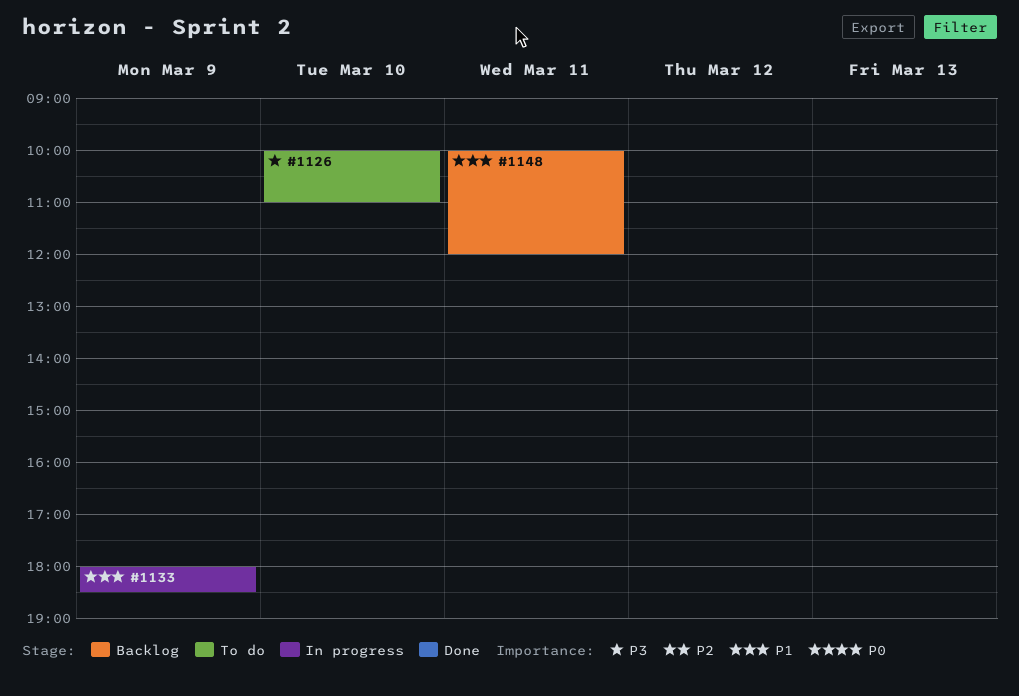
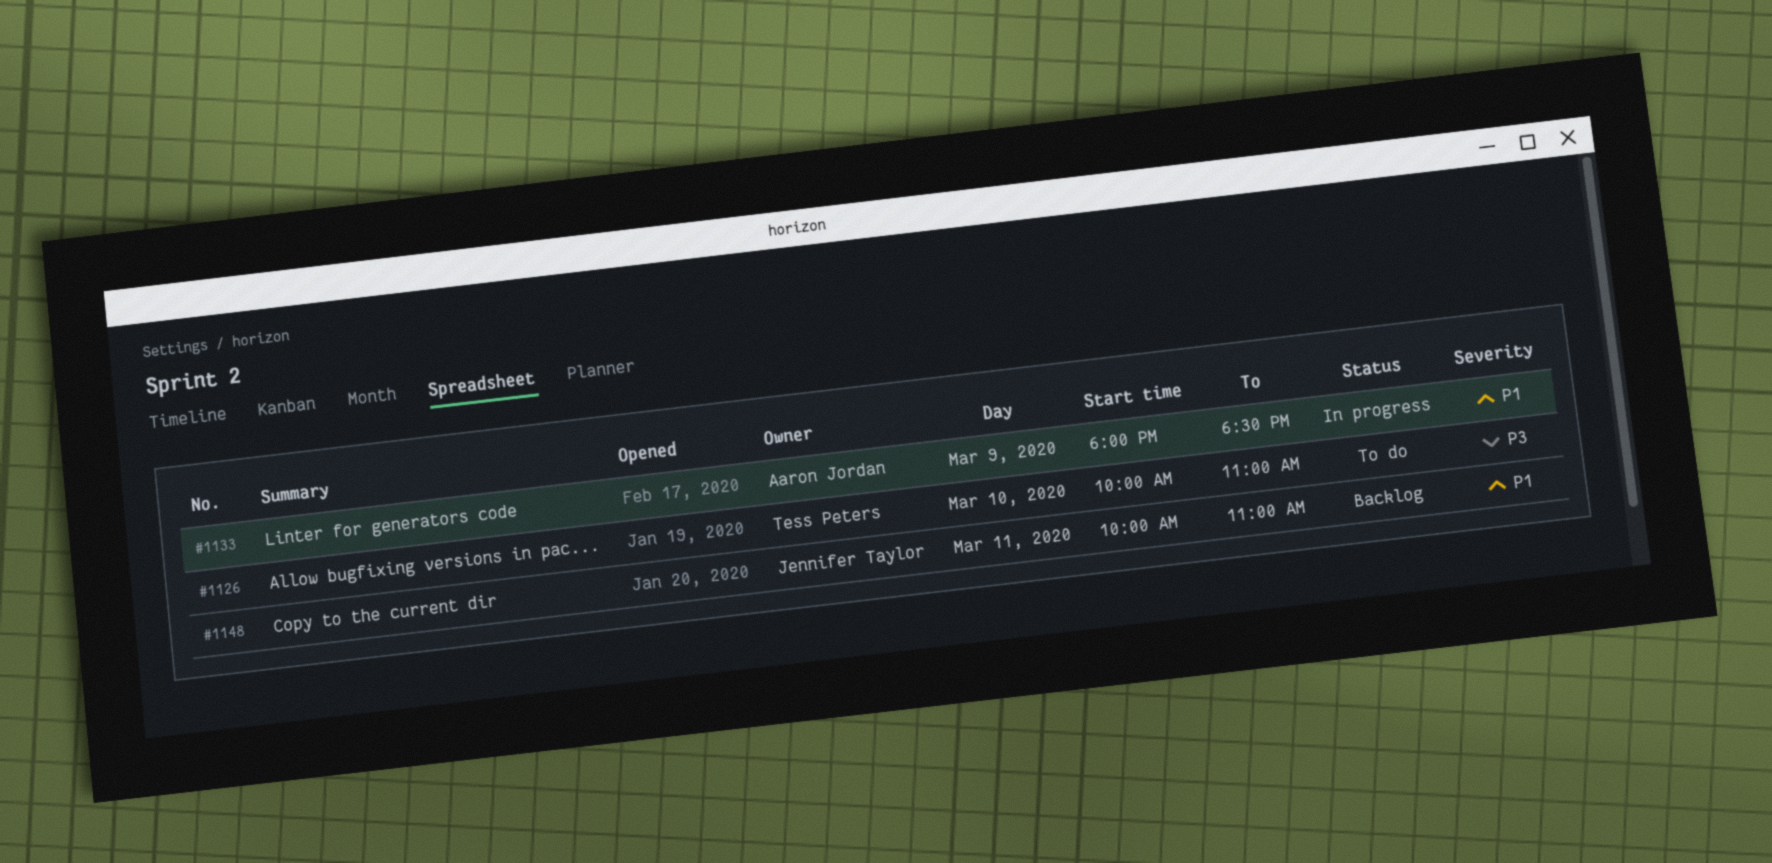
#1148, ends: 12:00 -> 11:00

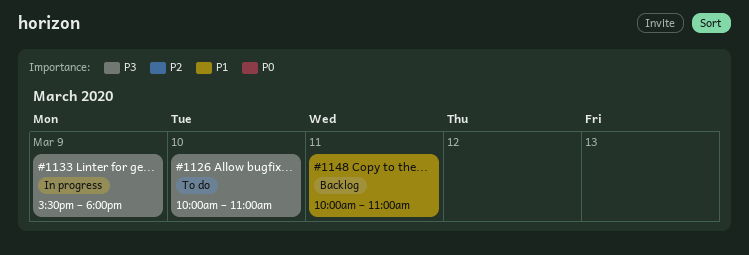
#1133, priority: P1 -> P3
#1133, begins: 18:00 -> 15:30
#1133, ends: 18:30 -> 18:00

